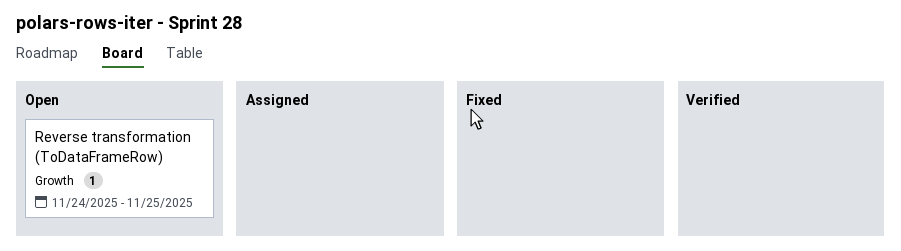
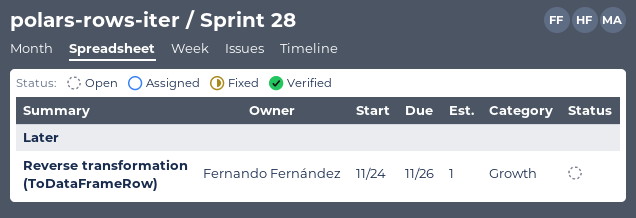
Reverse transformation (ToDataFrameRow), due: Nov 25 -> Nov 26

